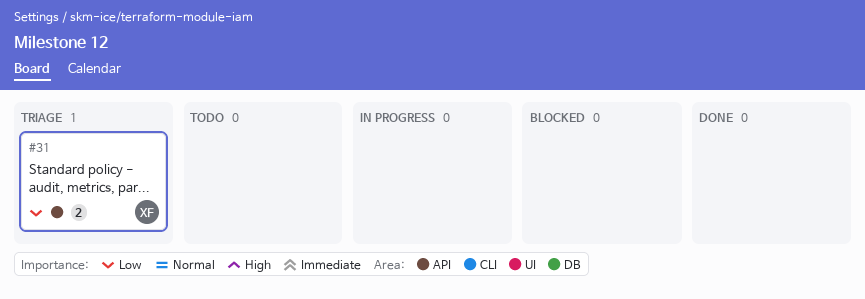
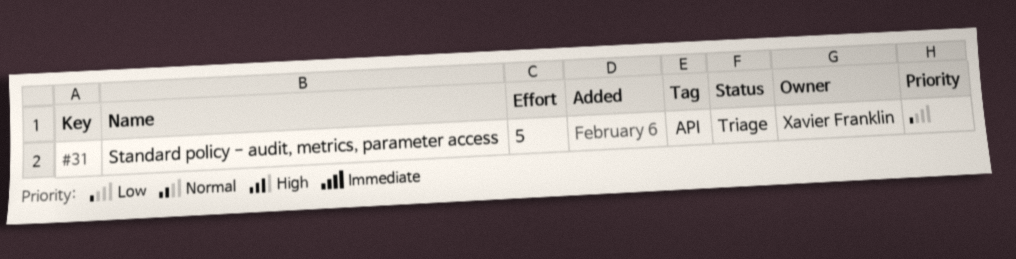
#31, estimate: 2 -> 5

